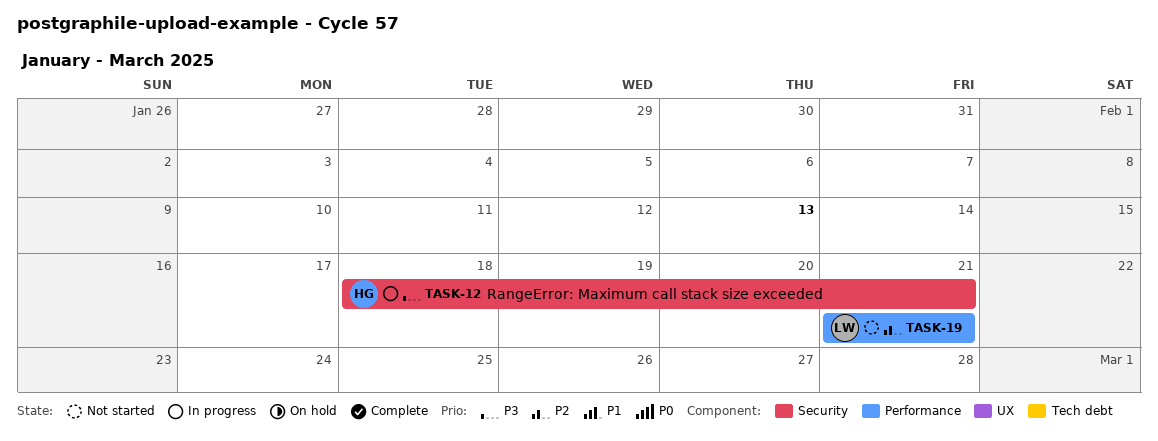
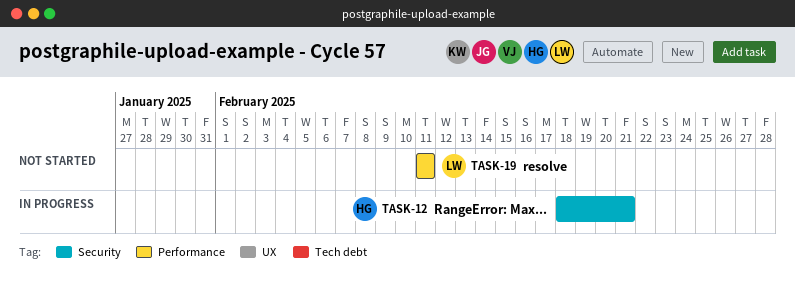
TASK-19, start: Feb 21 -> Feb 11
TASK-19, due: Feb 21 -> Feb 11

